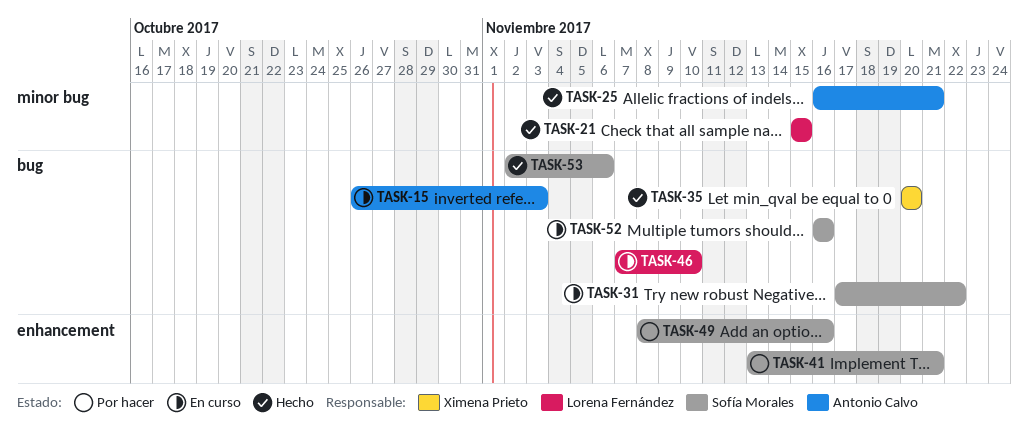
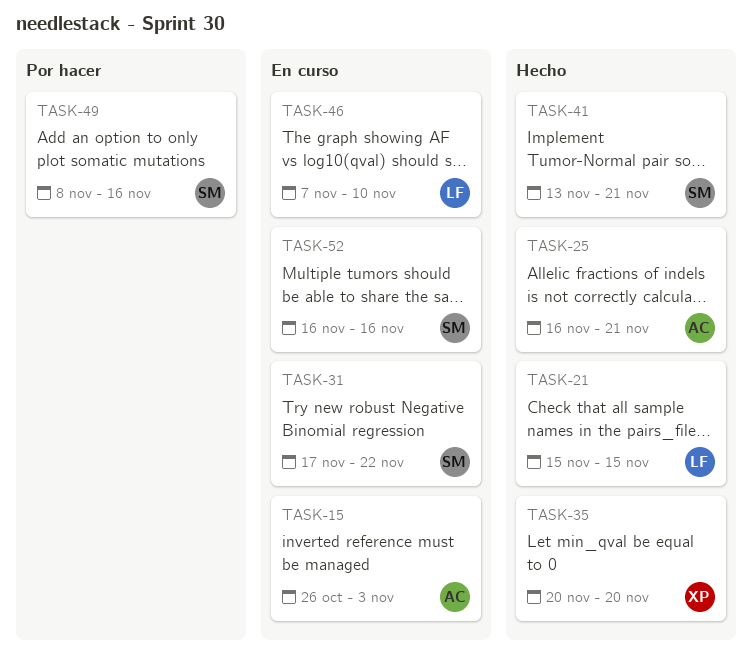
TASK-41, status: Por hacer -> Hecho
TASK-53: present -> none

